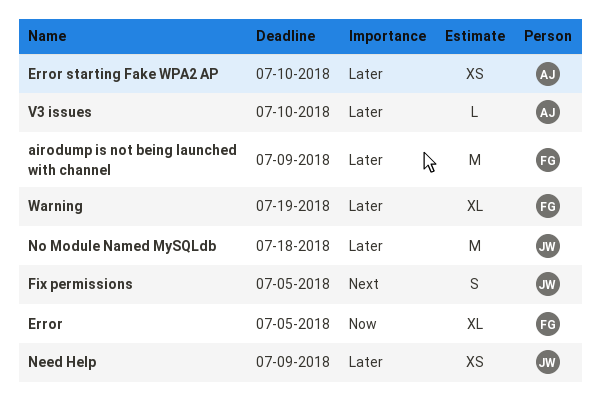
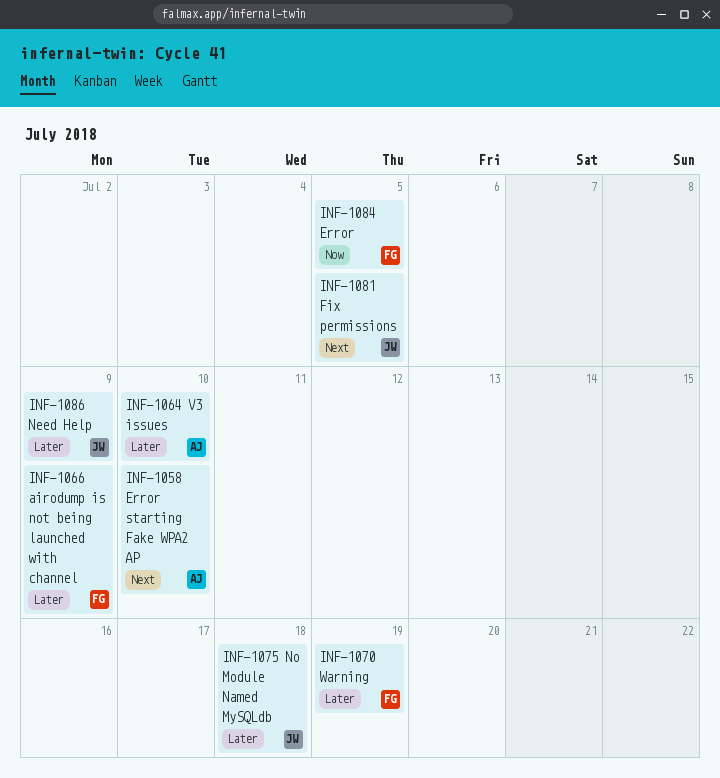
Error starting Fake WPA2 AP, priority: Later -> Next

